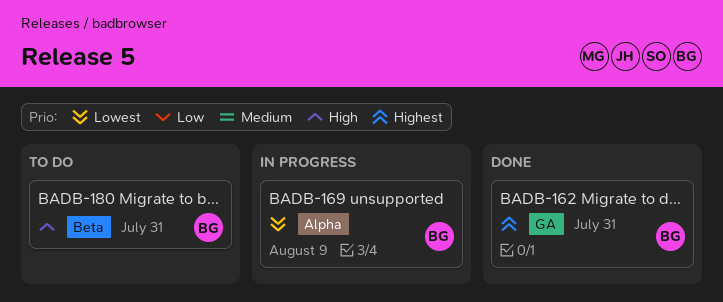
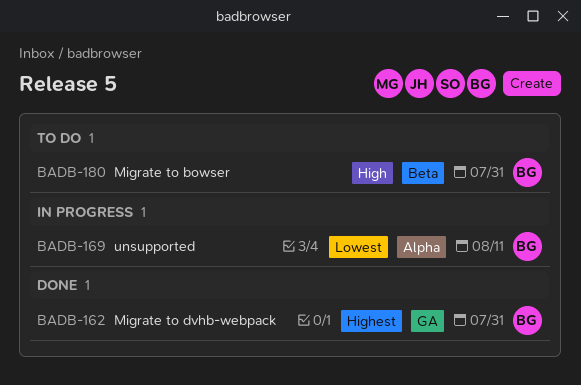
BADB-169, due: Aug 9 -> Aug 11

